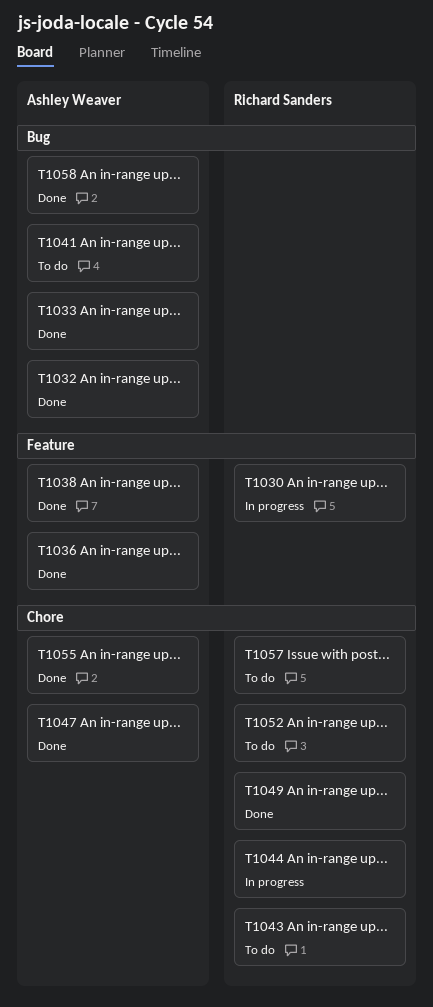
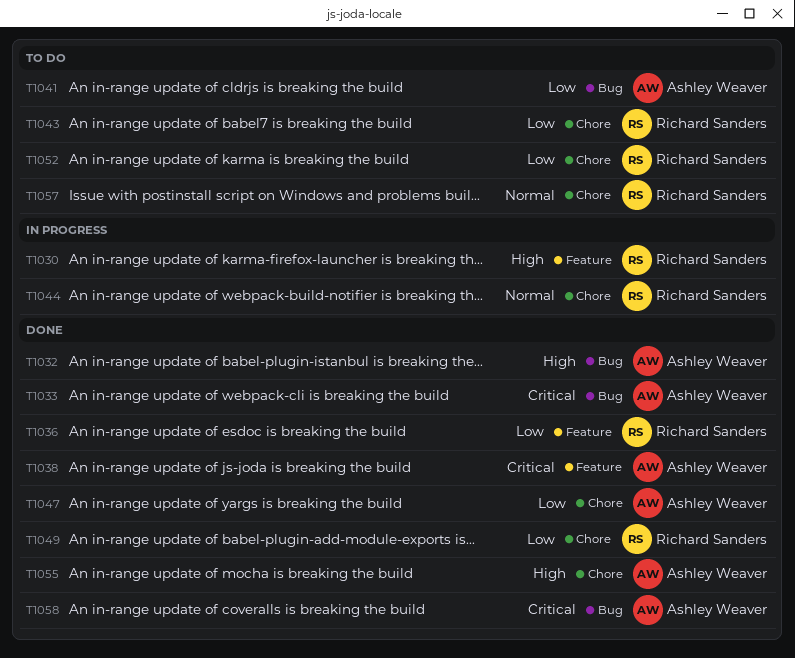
T1036, owner: Ashley Weaver -> Richard Sanders

